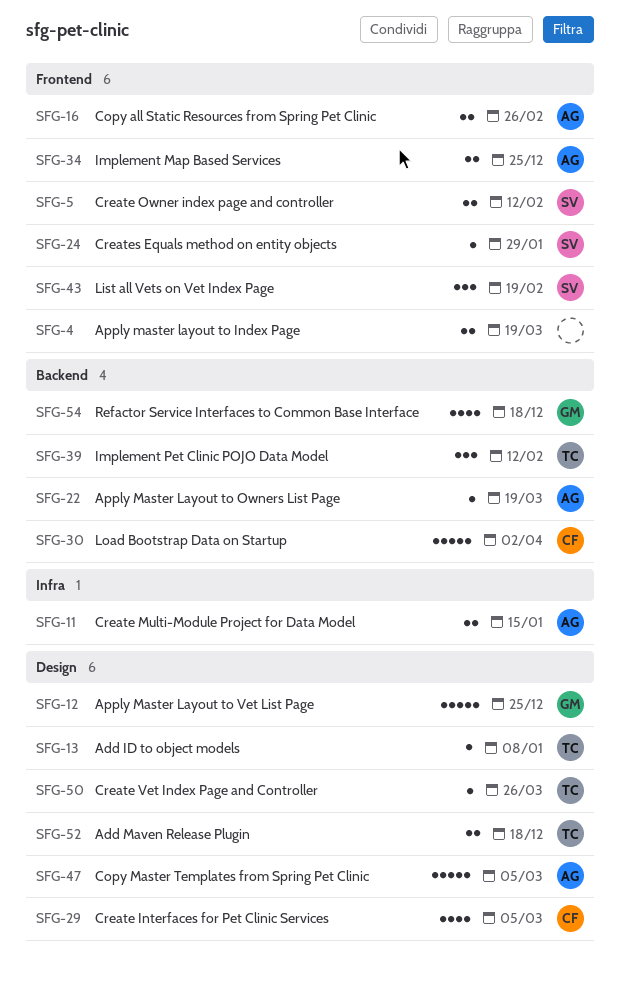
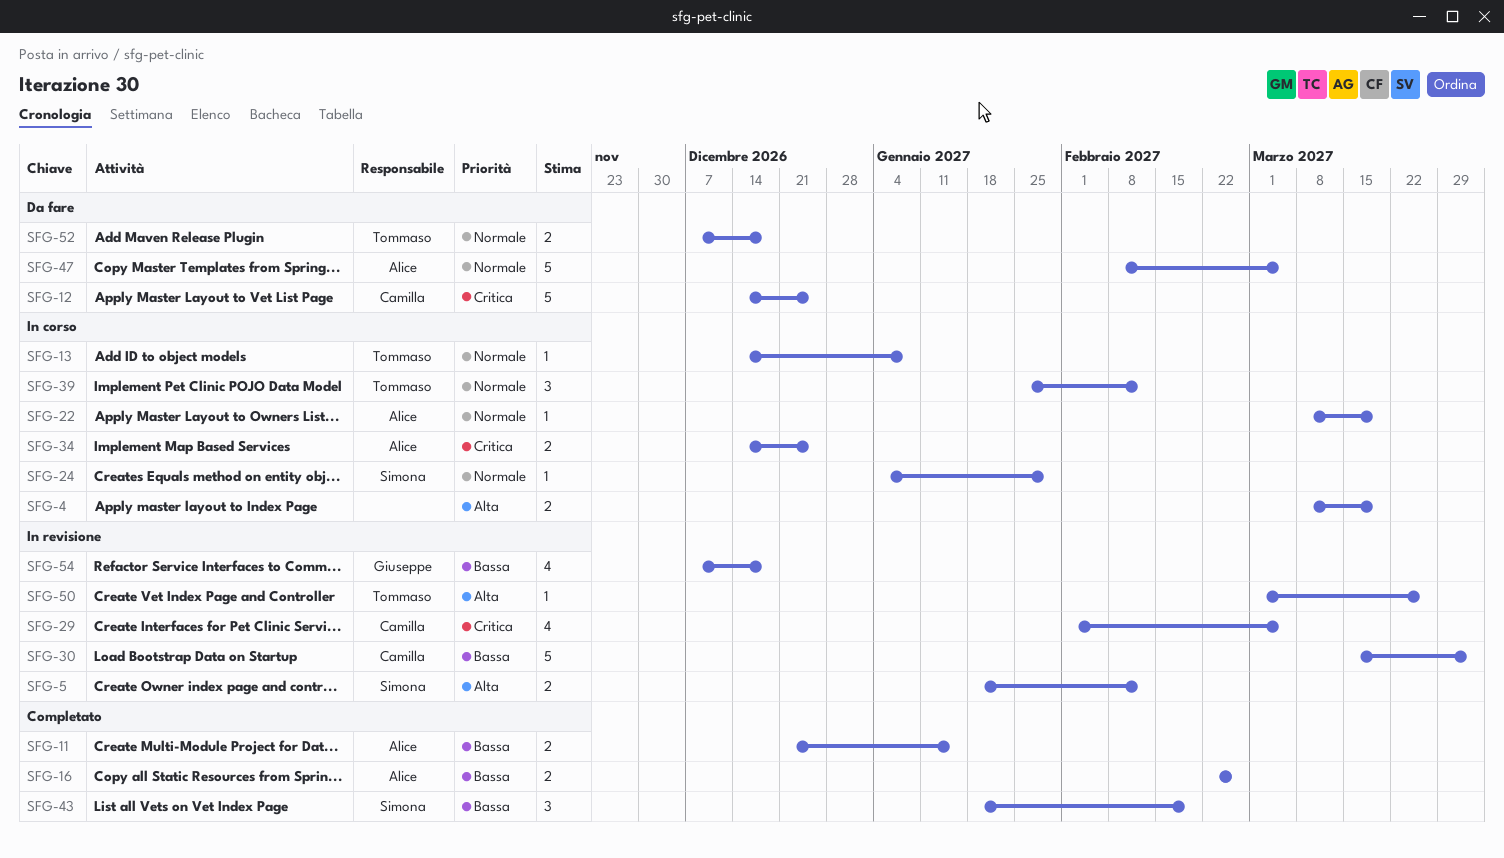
SFG-12, owner: Giuseppe -> Camilla

